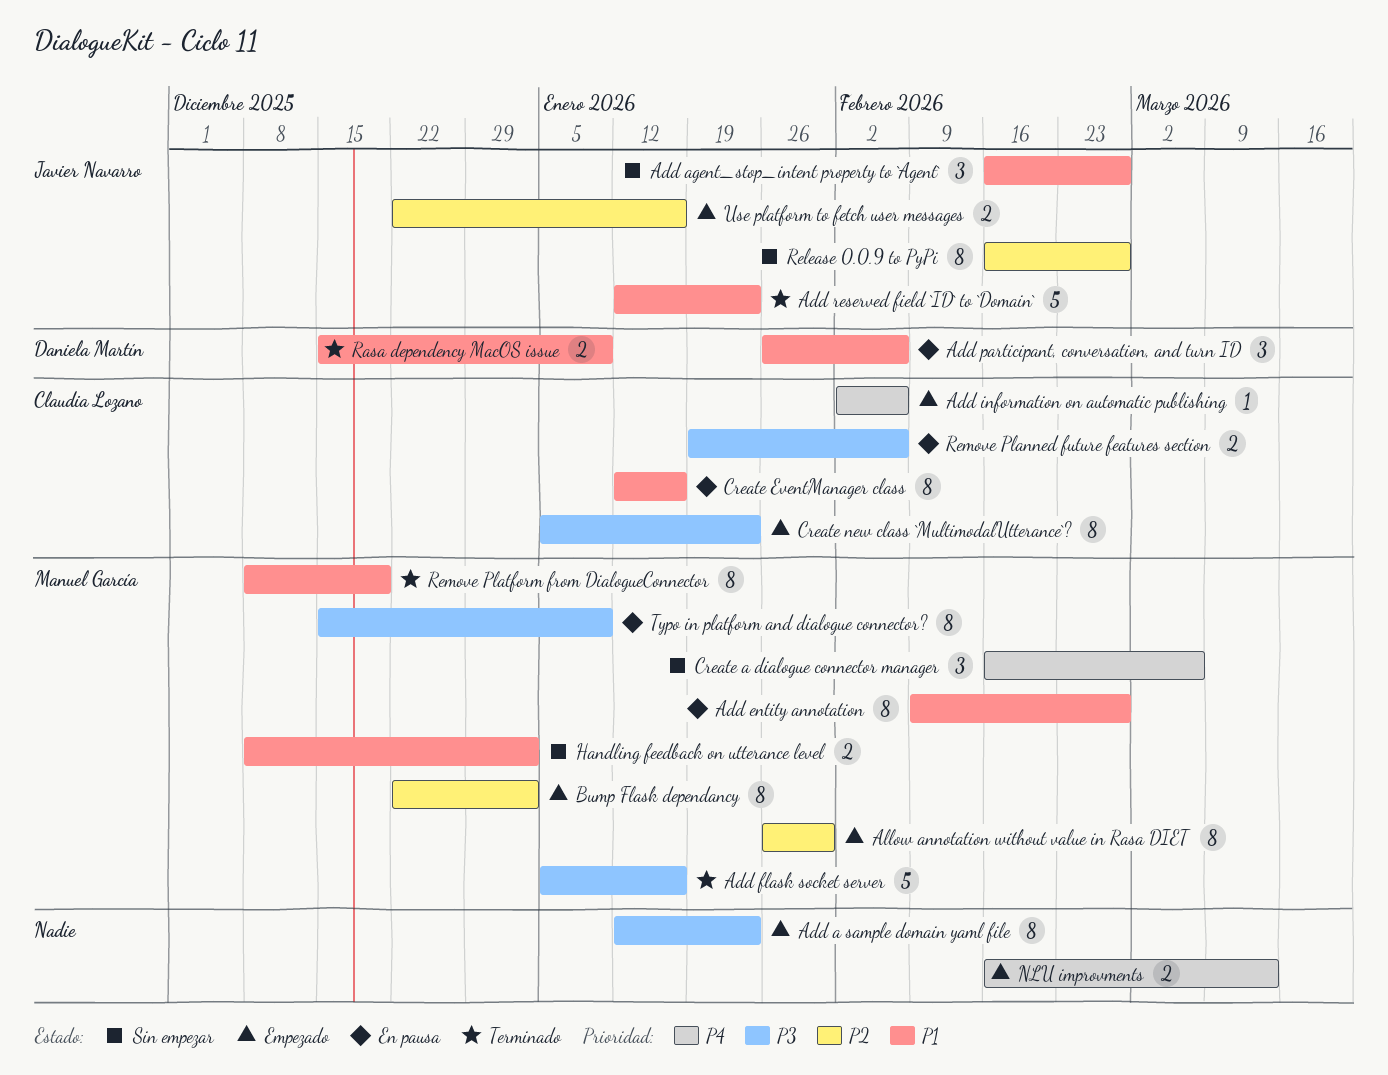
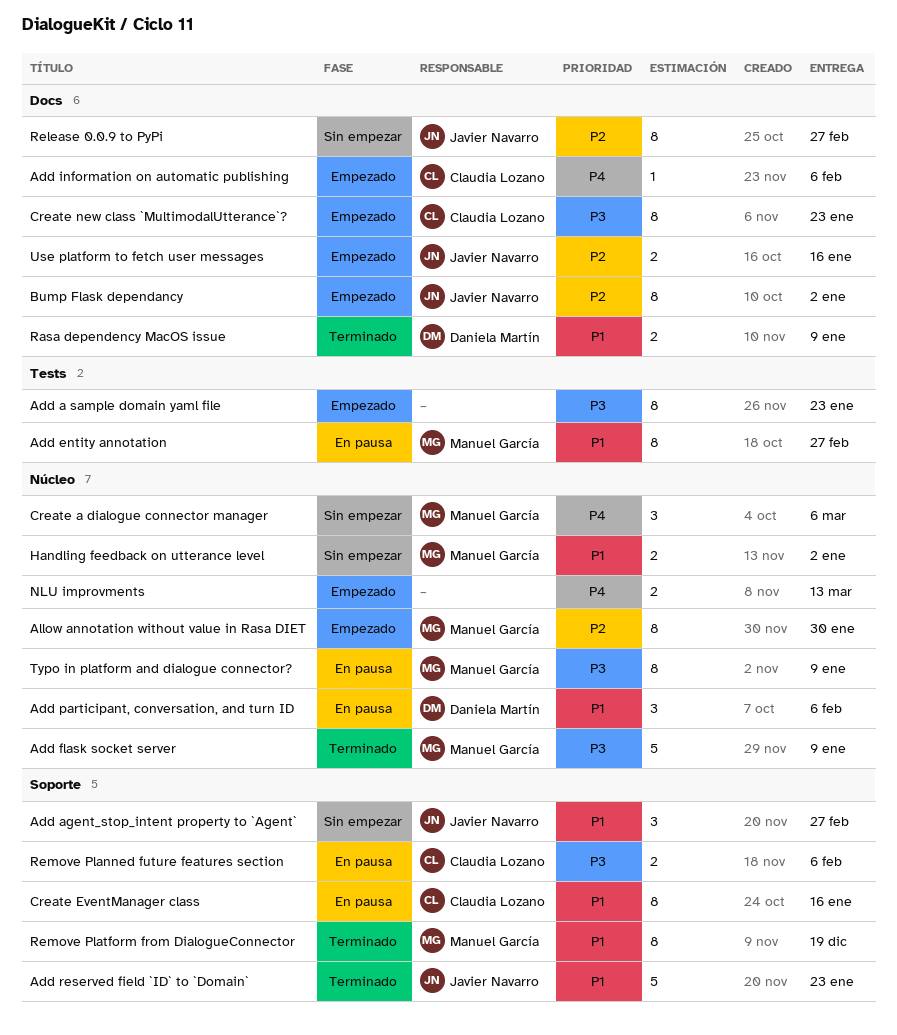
Add flask socket server, due: Jan 16 -> Jan 9
Bump Flask dependancy, owner: Manuel García -> Javier Navarro

